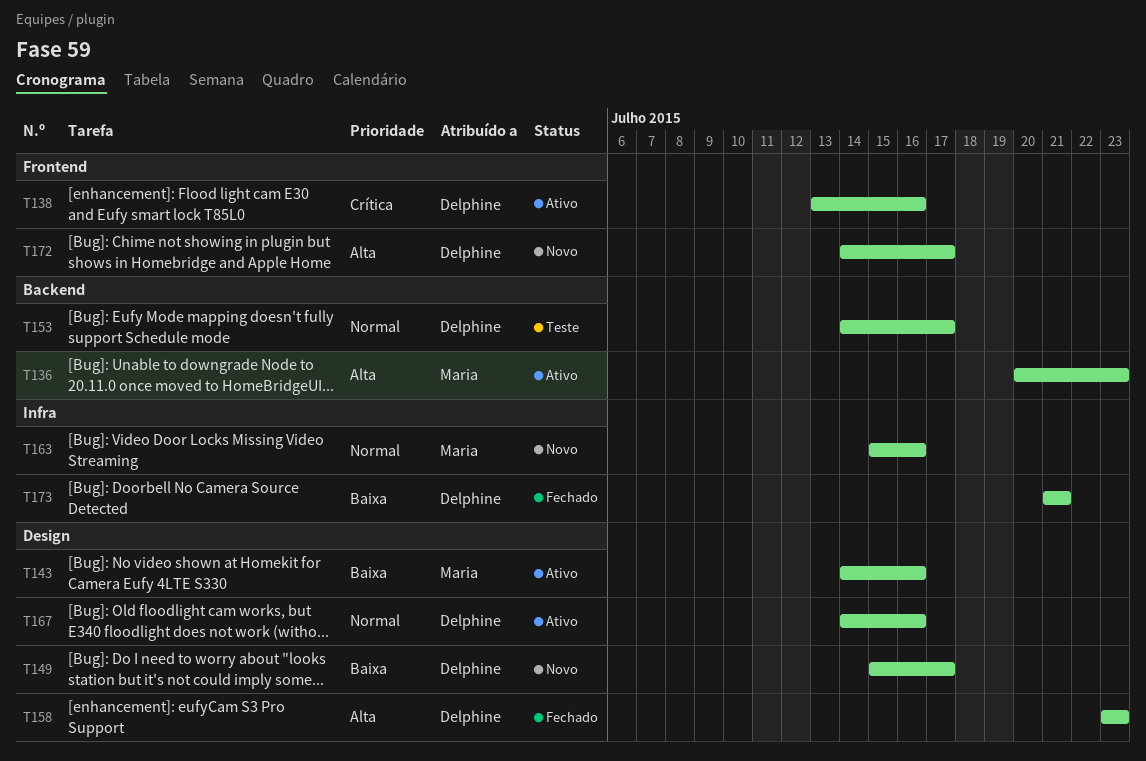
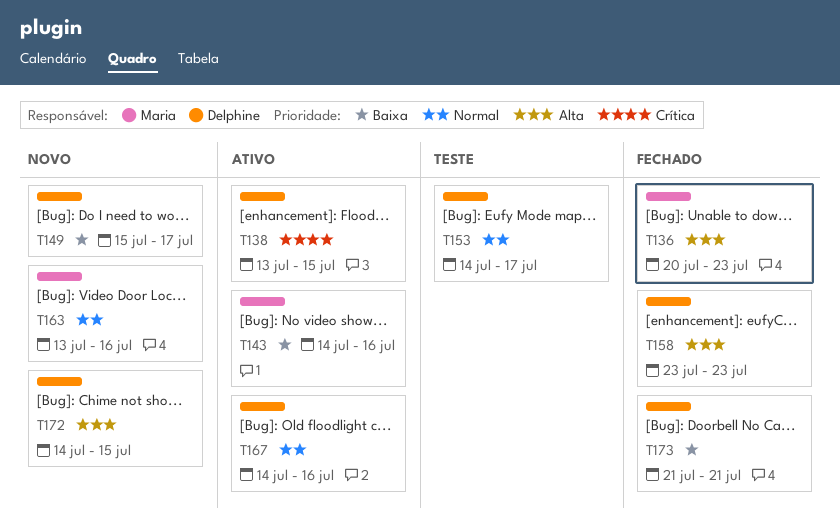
T136, status: Ativo -> Fechado
T138, due: Jul 16 -> Jul 15
T163, start: Jul 15 -> Jul 13
T172, due: Jul 17 -> Jul 15

